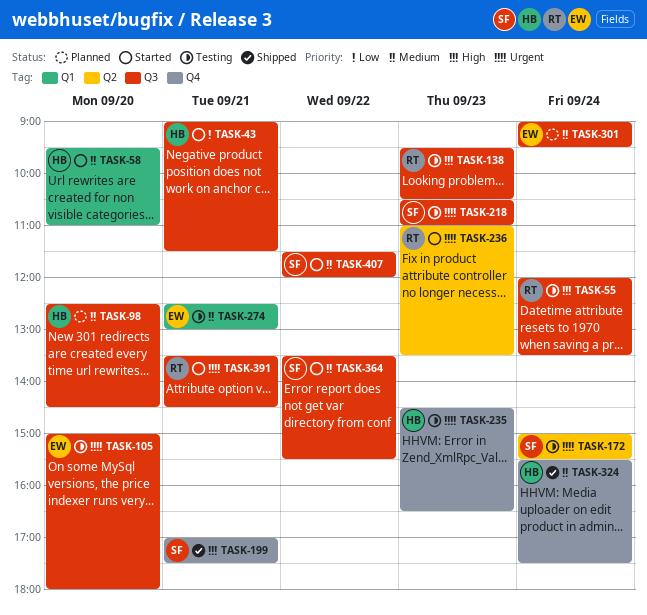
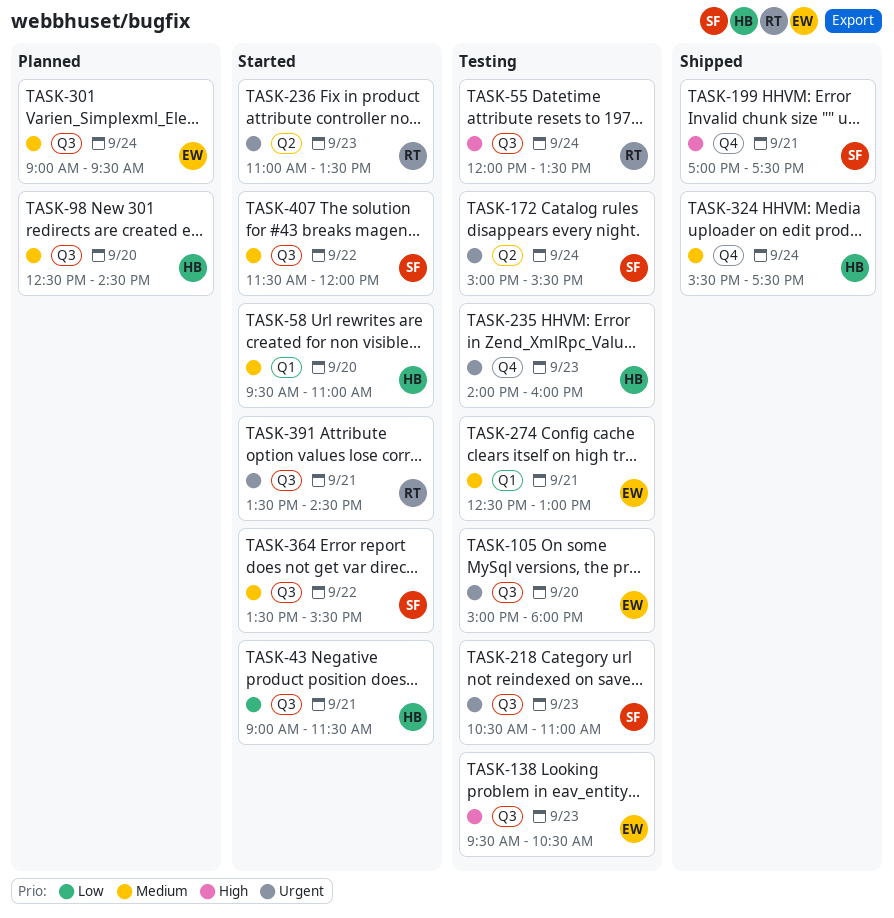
TASK-138, owner: RT -> EW
TASK-235, begins: 14:30 -> 14:00
TASK-235, ends: 16:30 -> 16:00

